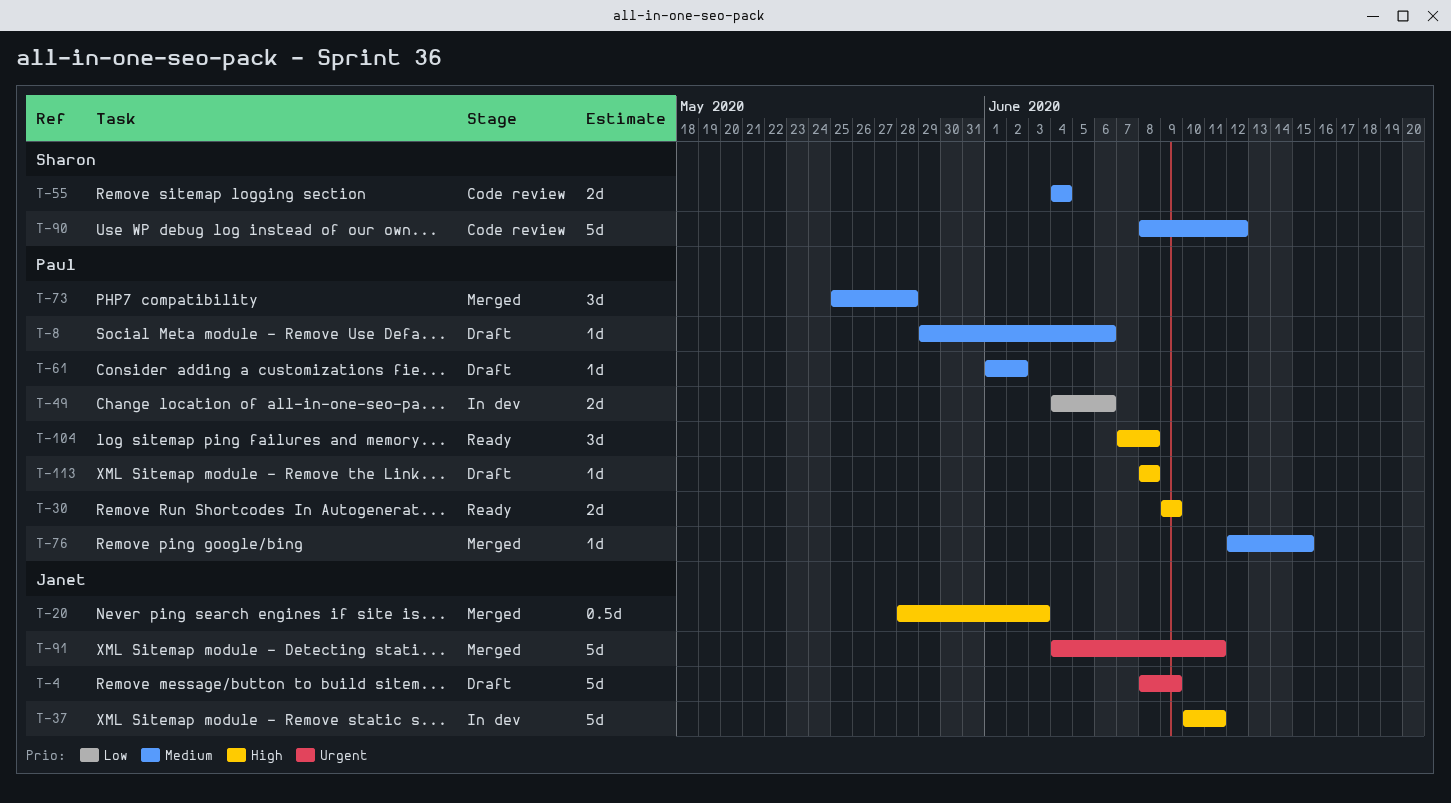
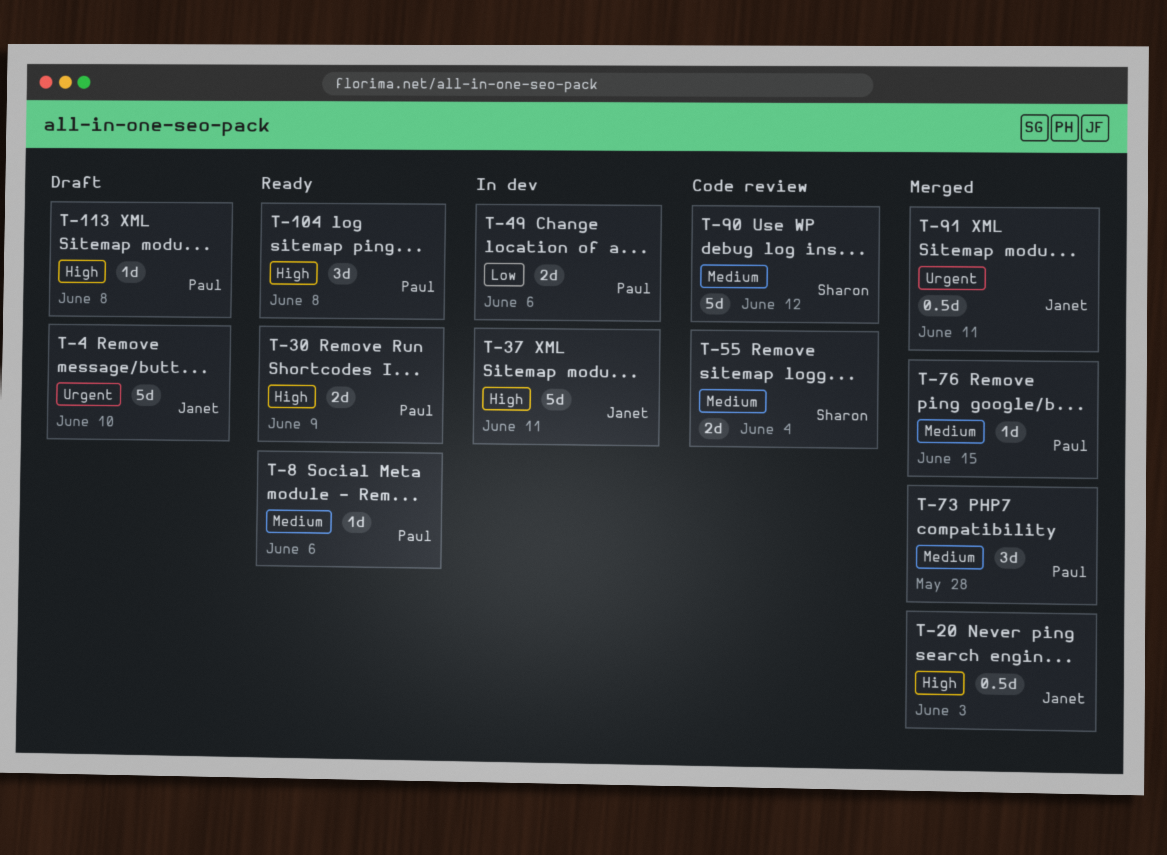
T-4, due: Jun 9 -> Jun 10
T-8, status: Draft -> Ready
T-61: present -> none
T-91, estimate: 5d -> 0.5d

